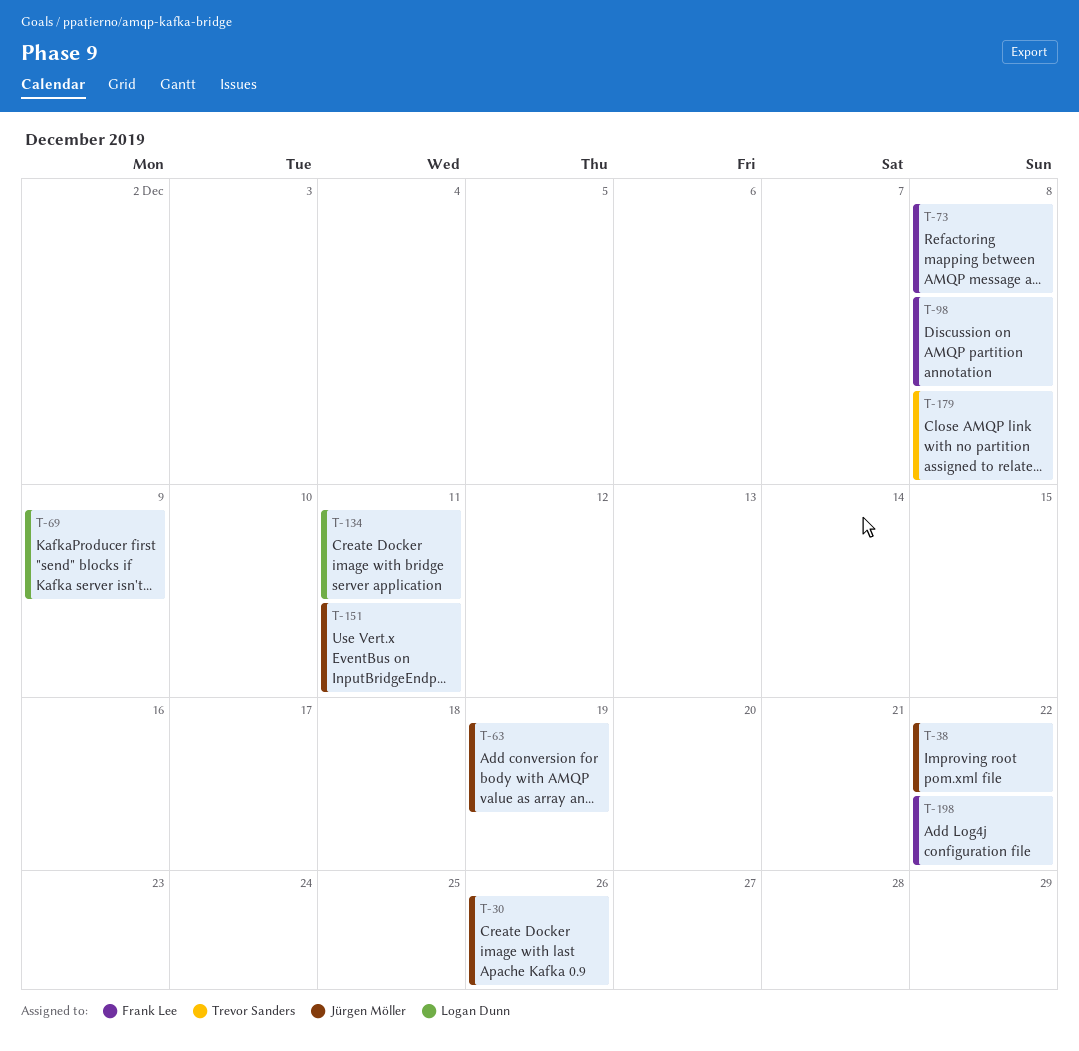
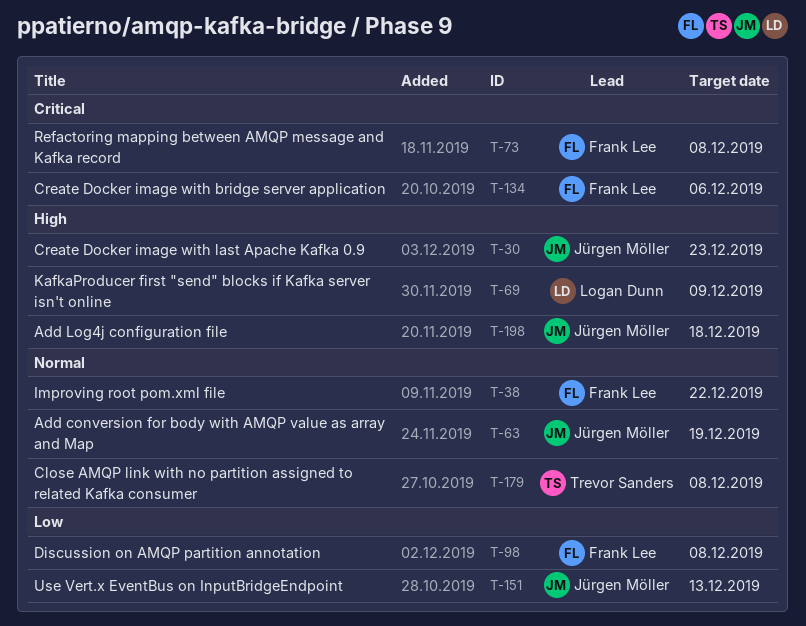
T-30, due: Dec 26 -> Dec 23
T-38, owner: Jürgen Möller -> Frank Lee
T-134, owner: Logan Dunn -> Frank Lee
T-134, due: Dec 11 -> Dec 6
T-151, due: Dec 11 -> Dec 13
T-198, owner: Frank Lee -> Jürgen Möller
T-198, due: Dec 22 -> Dec 18

